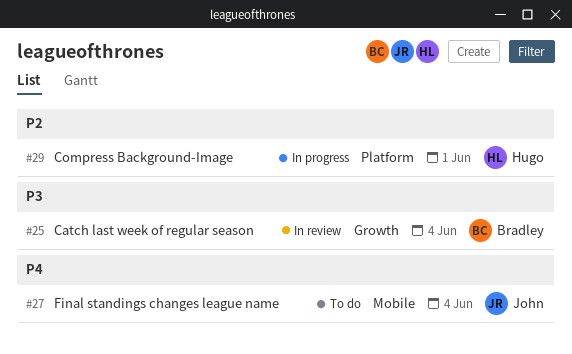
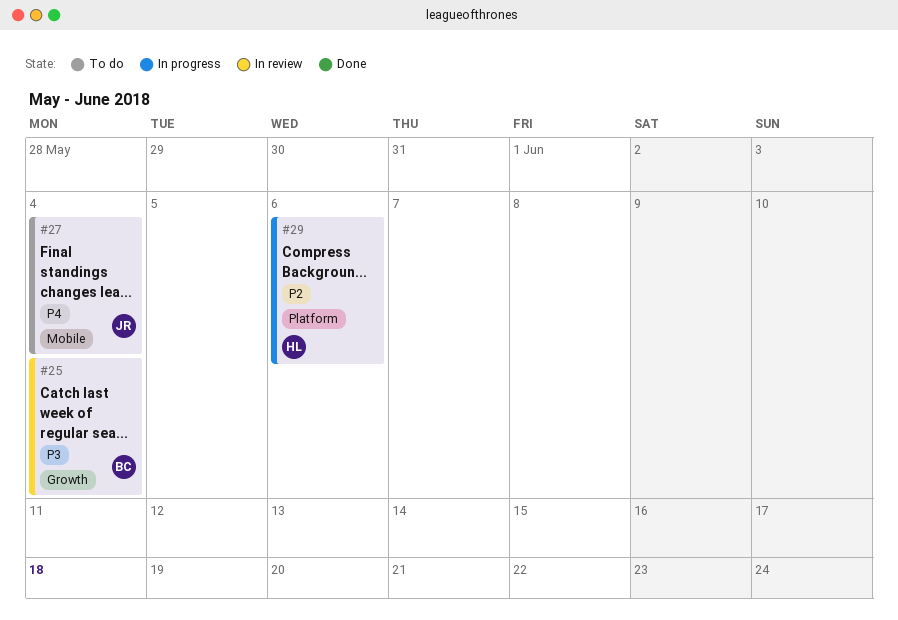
#29, due: Jun 1 -> Jun 6

